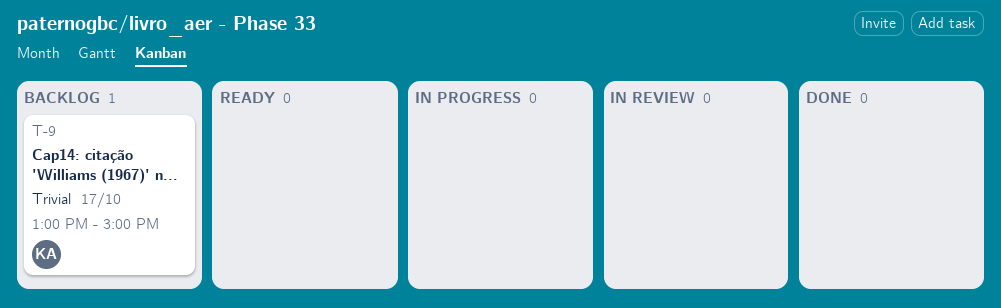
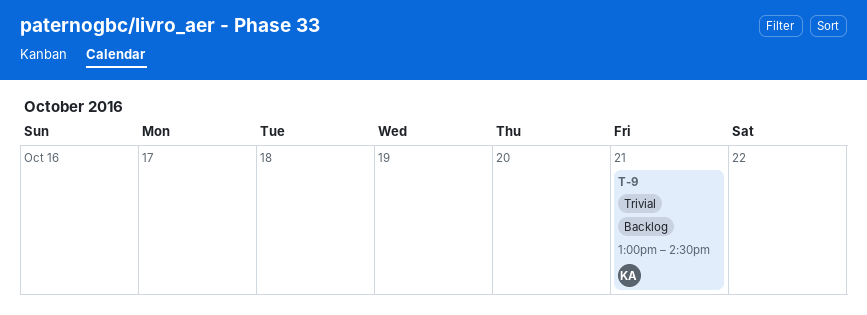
T-9, day: Oct 17 -> Oct 21
T-9, ends: 15:00 -> 14:30

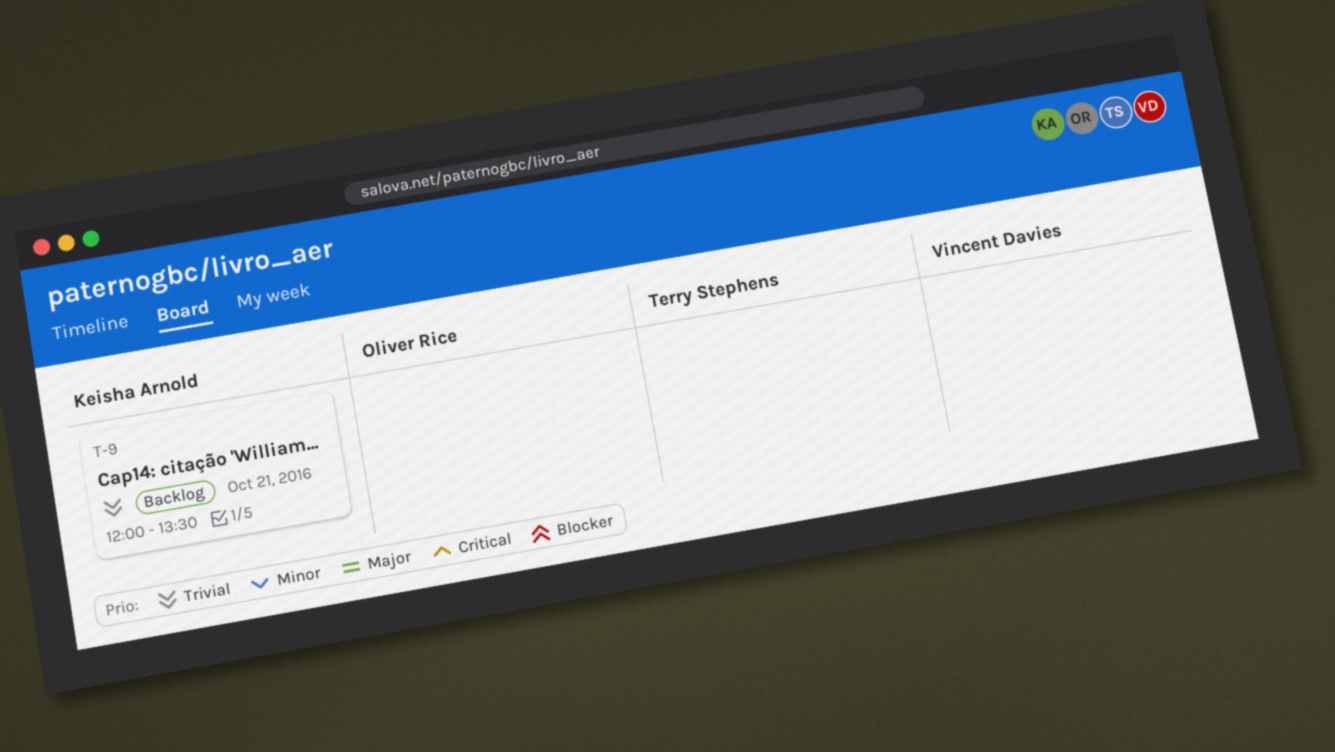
T-9, begins: 13:00 -> 12:00
T-9, ends: 14:30 -> 13:30

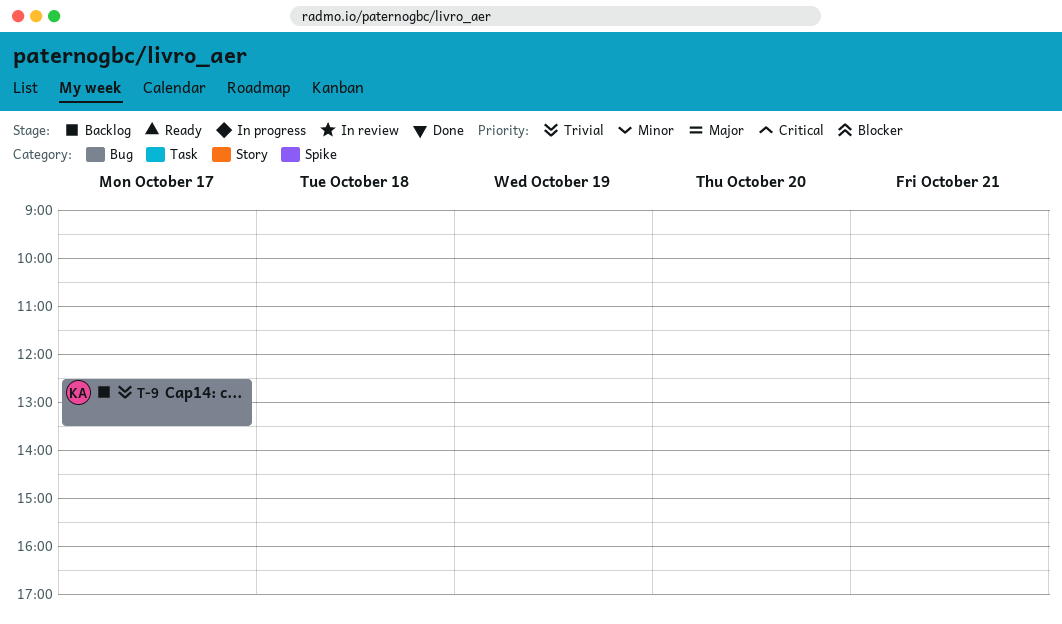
T-9, day: Oct 21 -> Oct 17
T-9, begins: 12:00 -> 12:30

